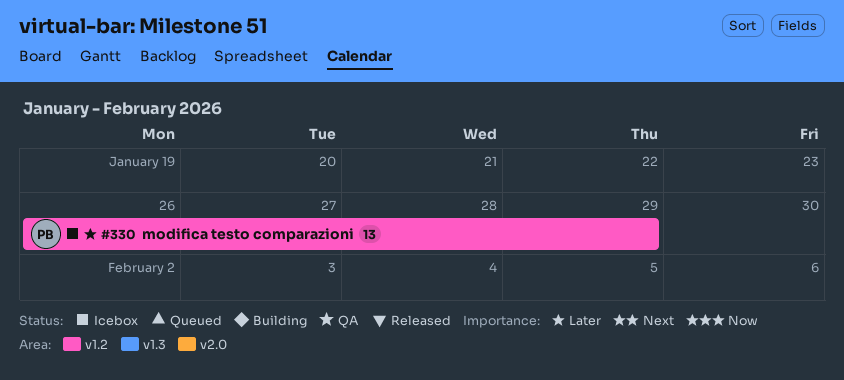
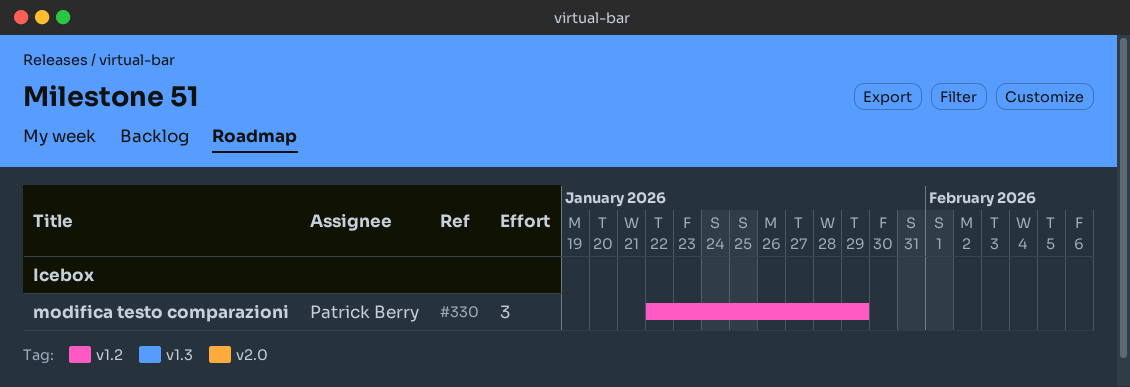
#330, estimate: 13 -> 3
#330, start: Jan 26 -> Jan 22

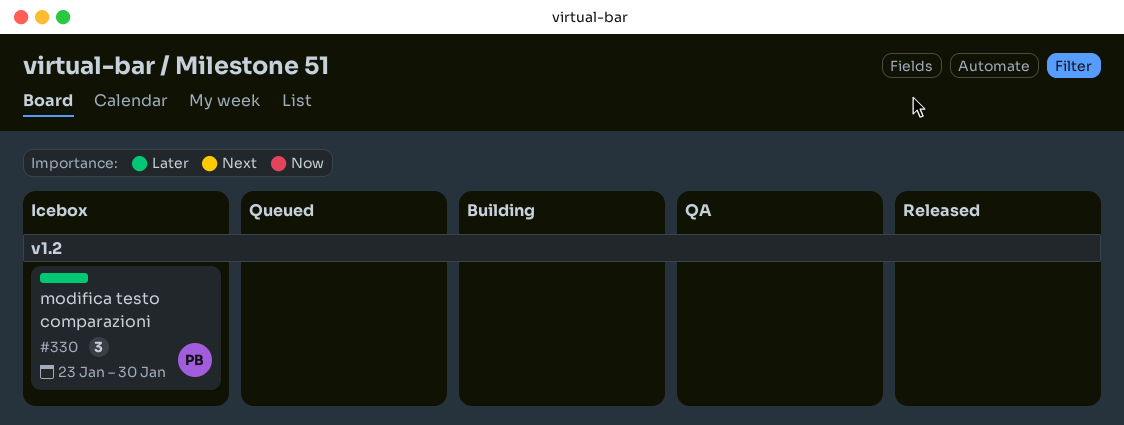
#330, start: Jan 22 -> Jan 23
#330, due: Jan 29 -> Jan 30

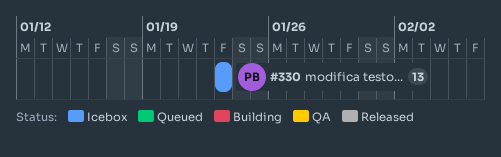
#330, estimate: 3 -> 13
#330, due: Jan 30 -> Jan 23

